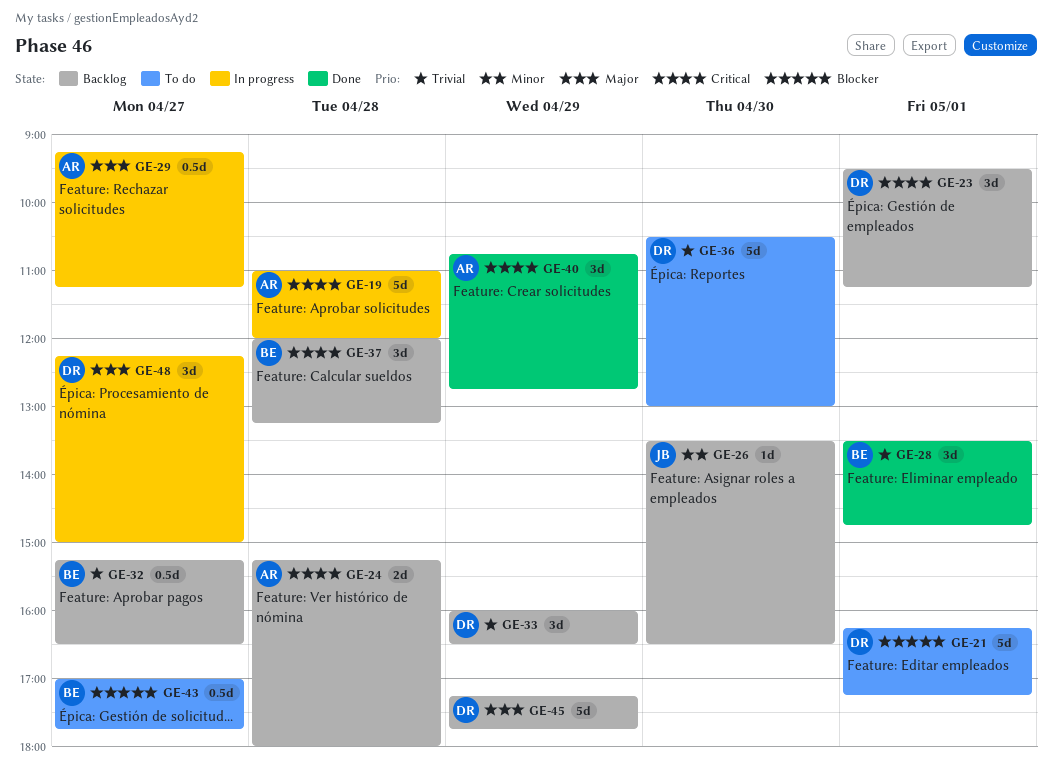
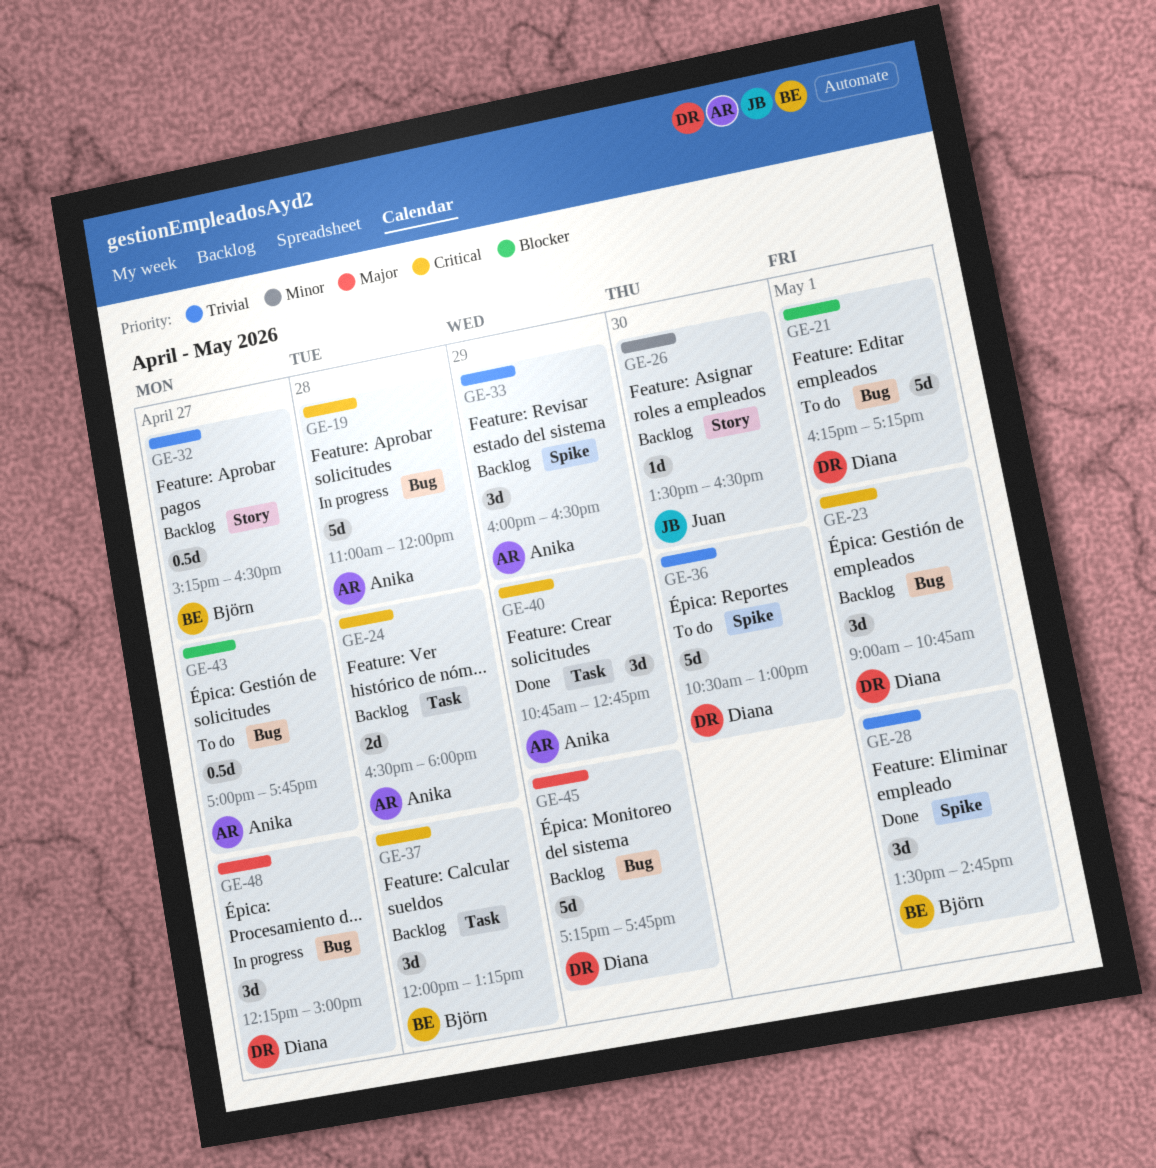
GE-23, begins: 09:30 -> 09:00
GE-23, ends: 11:15 -> 10:45
GE-24, begins: 15:15 -> 16:30
GE-29: present -> none
GE-33, owner: Diana -> Anika
GE-43, owner: Björn -> Anika

